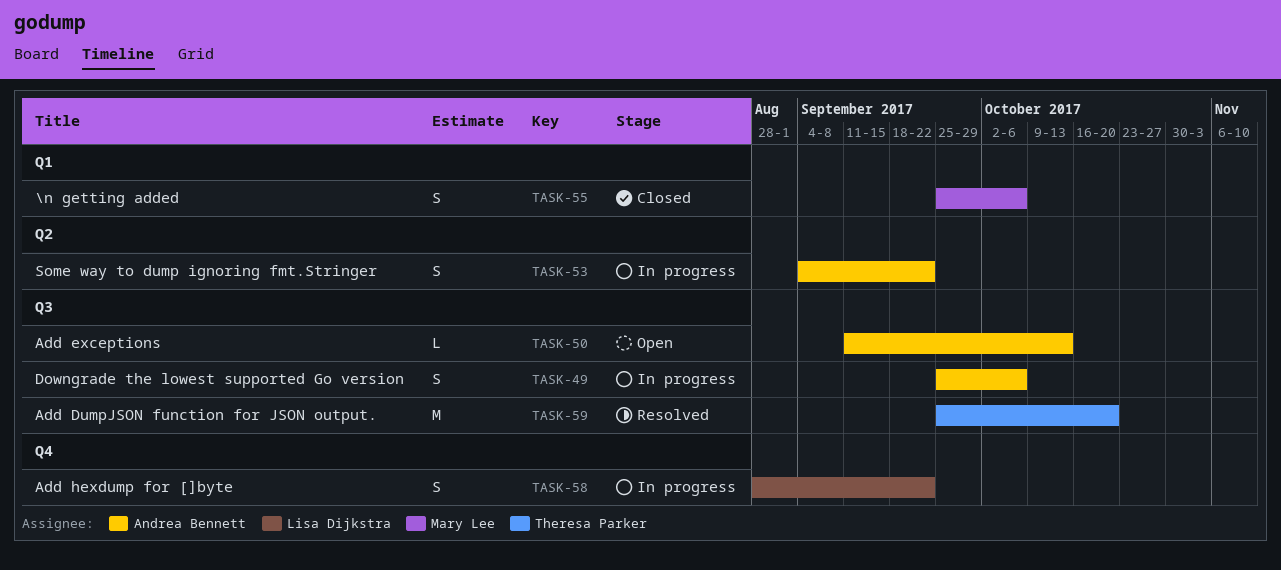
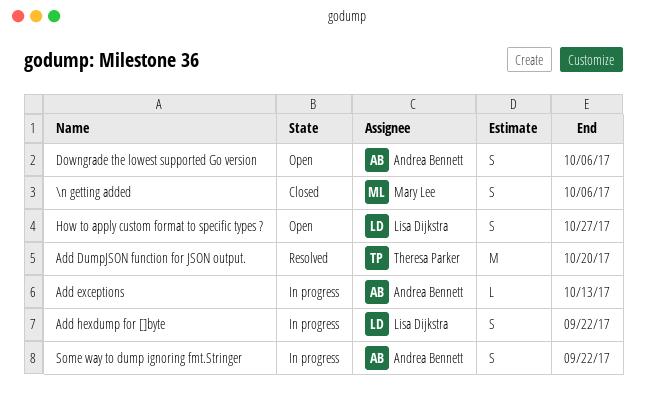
Add exceptions, status: Open -> In progress
Downgrade the lowest supported Go version, status: In progress -> Open
How to apply custom format to specific types ?: none -> present

